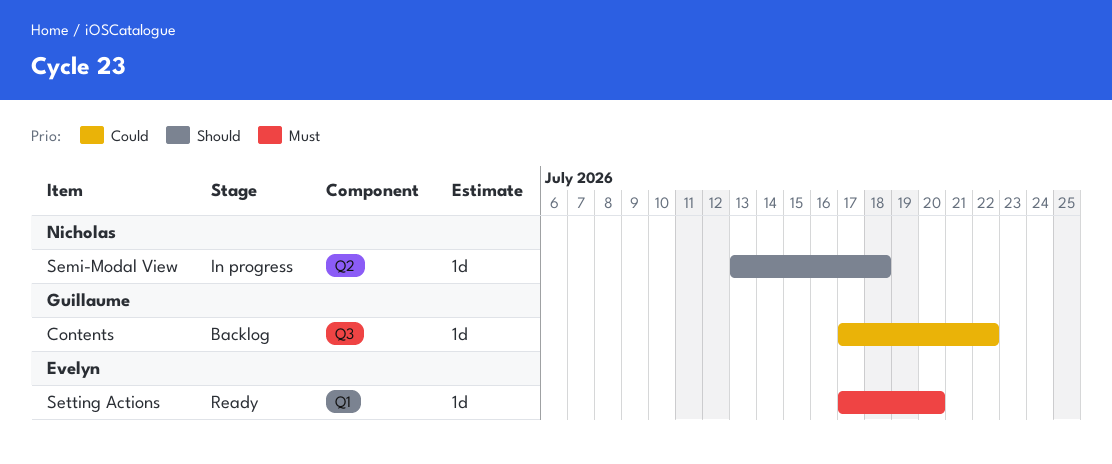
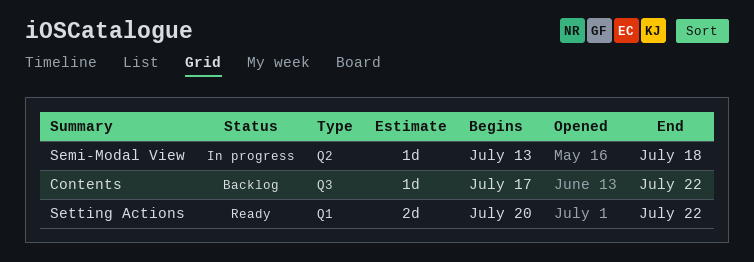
Setting Actions, estimate: 1d -> 2d
Setting Actions, start: Jul 17 -> Jul 20
Setting Actions, due: Jul 20 -> Jul 22

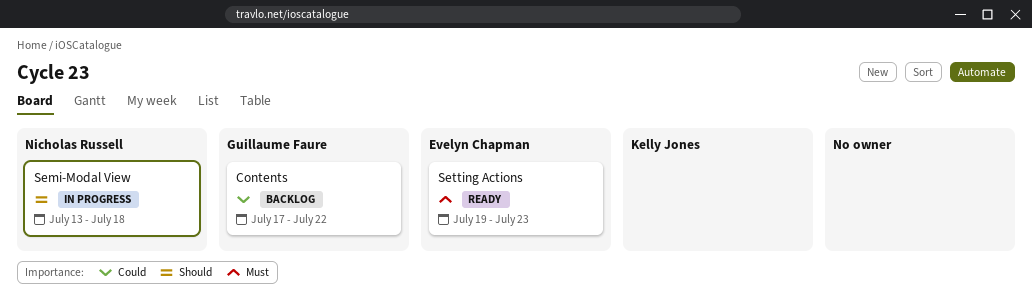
Setting Actions, start: Jul 20 -> Jul 19
Setting Actions, due: Jul 22 -> Jul 23

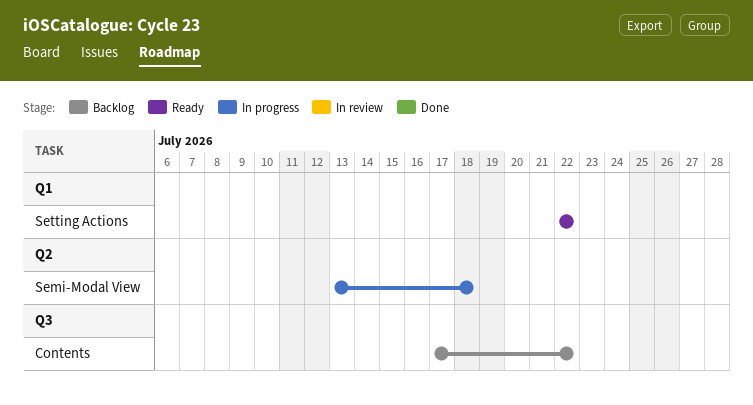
Setting Actions, start: Jul 19 -> Jul 22
Setting Actions, due: Jul 23 -> Jul 22

